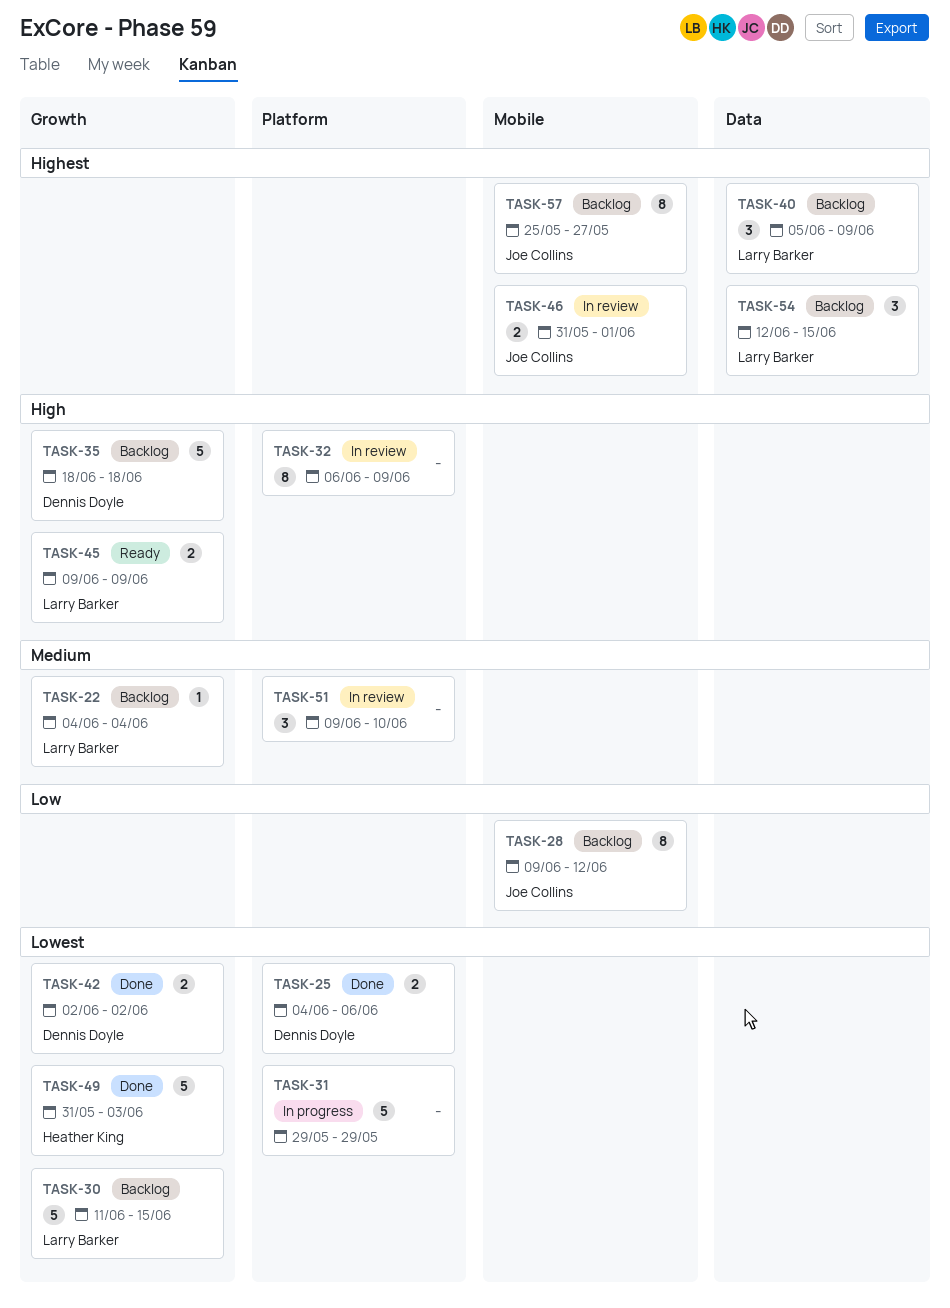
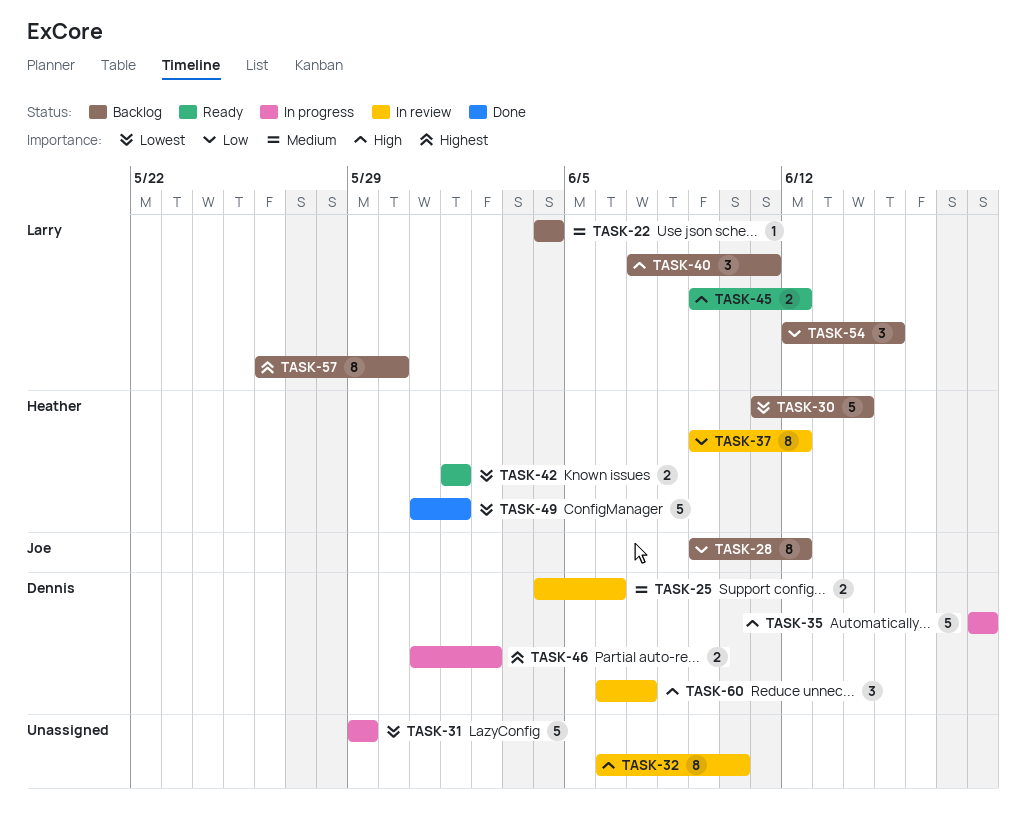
TASK-25, status: Done -> In review
TASK-25, priority: Lowest -> Medium
TASK-30, owner: Larry Barker -> Heather King
TASK-30, due: Jun 15 -> Jun 14
TASK-32, due: Jun 9 -> Jun 10
TASK-35, status: Backlog -> In progress
TASK-37: none -> present
TASK-40, priority: Highest -> High
TASK-40, start: Jun 5 -> Jun 7
TASK-40, due: Jun 9 -> Jun 11
TASK-42, status: Done -> Ready
TASK-42, owner: Dennis Doyle -> Heather King
TASK-42, start: Jun 2 -> Jun 1
TASK-42, due: Jun 2 -> Jun 1
TASK-45, due: Jun 9 -> Jun 12
TASK-46, status: In review -> In progress
TASK-46, owner: Joe Collins -> Dennis Doyle
TASK-46, due: Jun 1 -> Jun 2
TASK-49, due: Jun 3 -> Jun 1
TASK-51: present -> none
TASK-54, priority: Highest -> Low
TASK-57, owner: Joe Collins -> Larry Barker
TASK-57, start: May 25 -> May 26
TASK-57, due: May 27 -> May 30
TASK-60: none -> present

